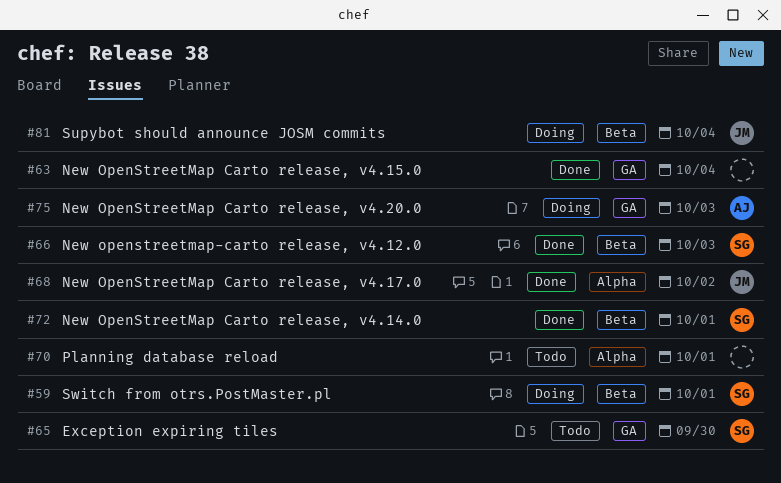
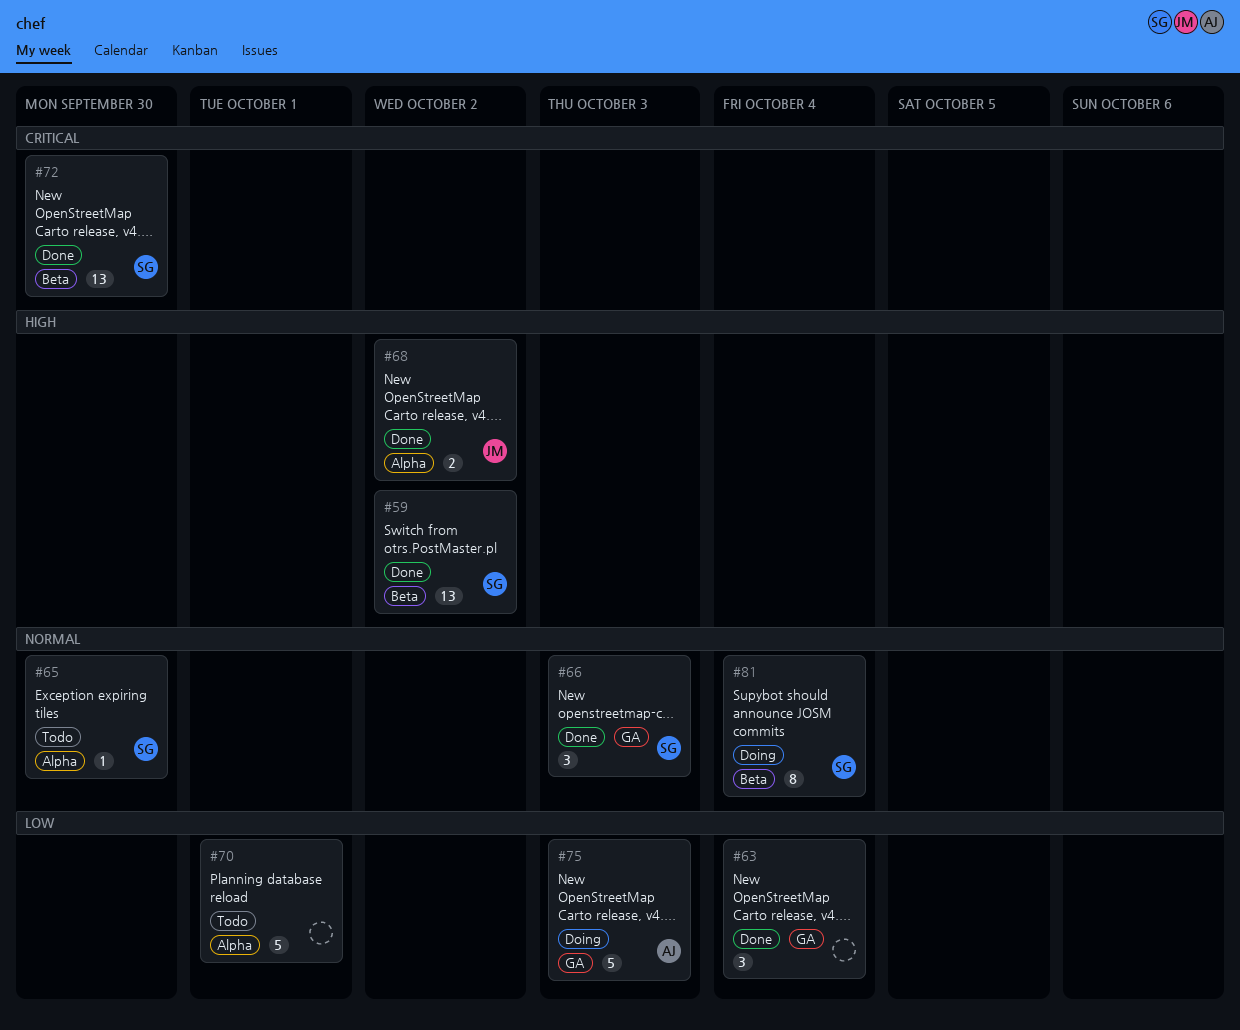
#59, status: Doing -> Done
#59, due: Oct 1 -> Oct 2
#65, label: GA -> Alpha
#66, label: Beta -> GA
#72, due: Oct 1 -> Sep 30
#81, owner: JM -> SG

